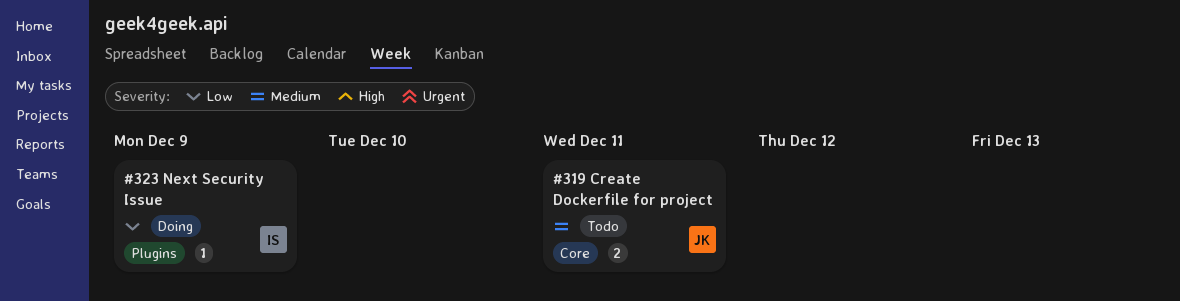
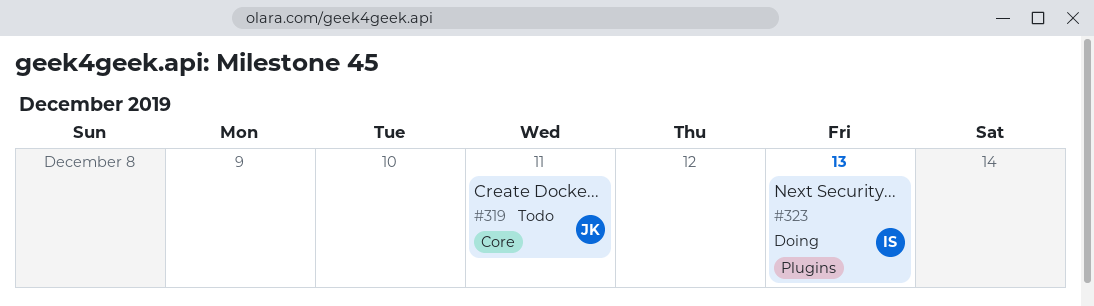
#323, due: Dec 9 -> Dec 13

